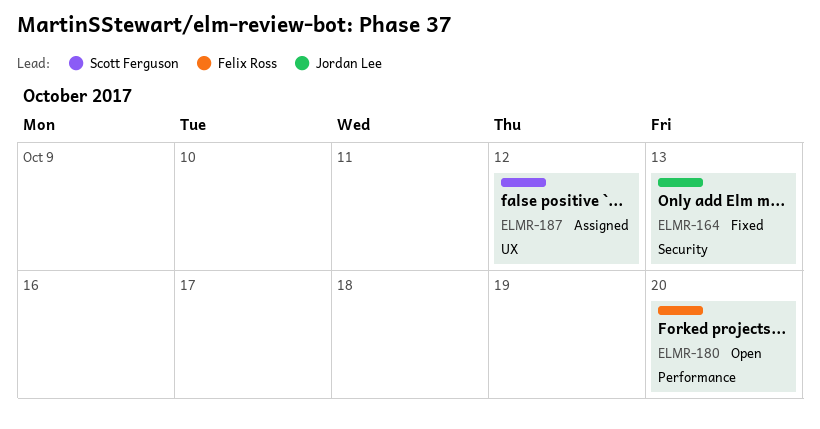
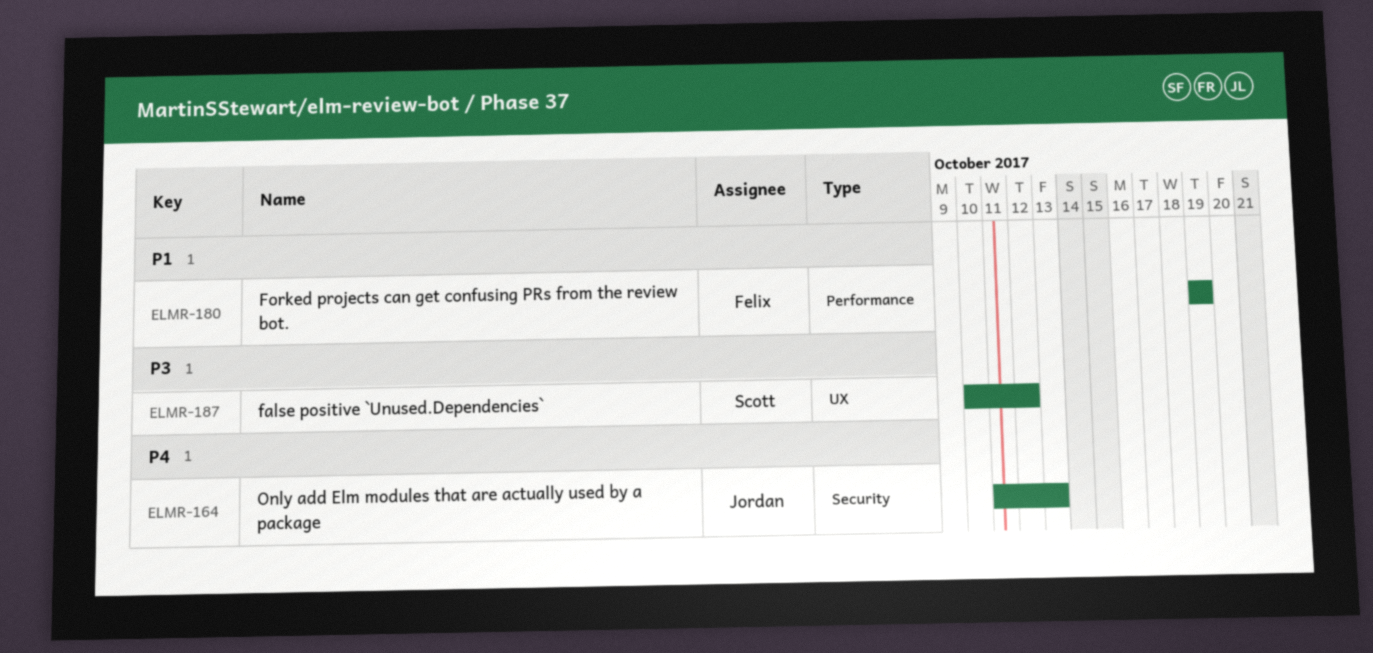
ELMR-180, due: Oct 20 -> Oct 19

